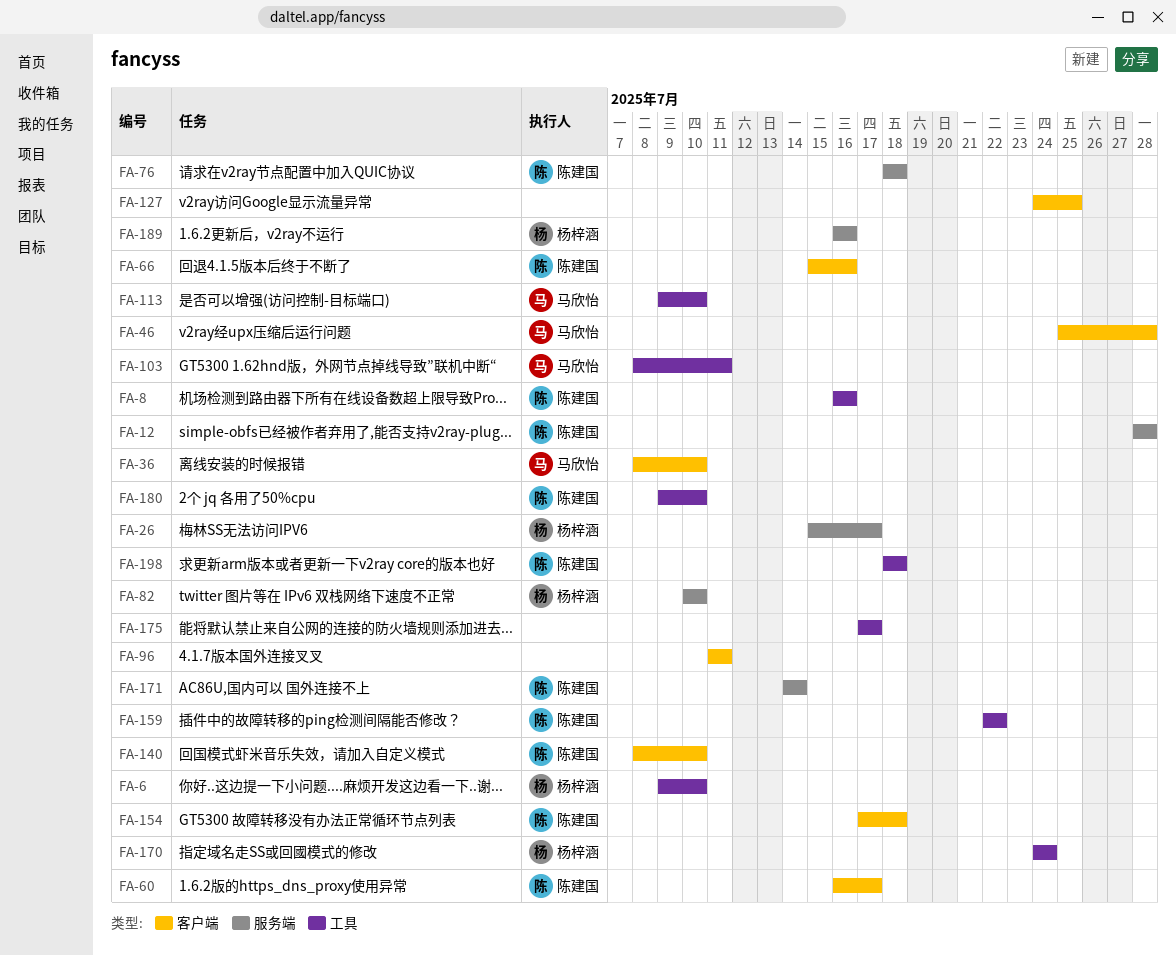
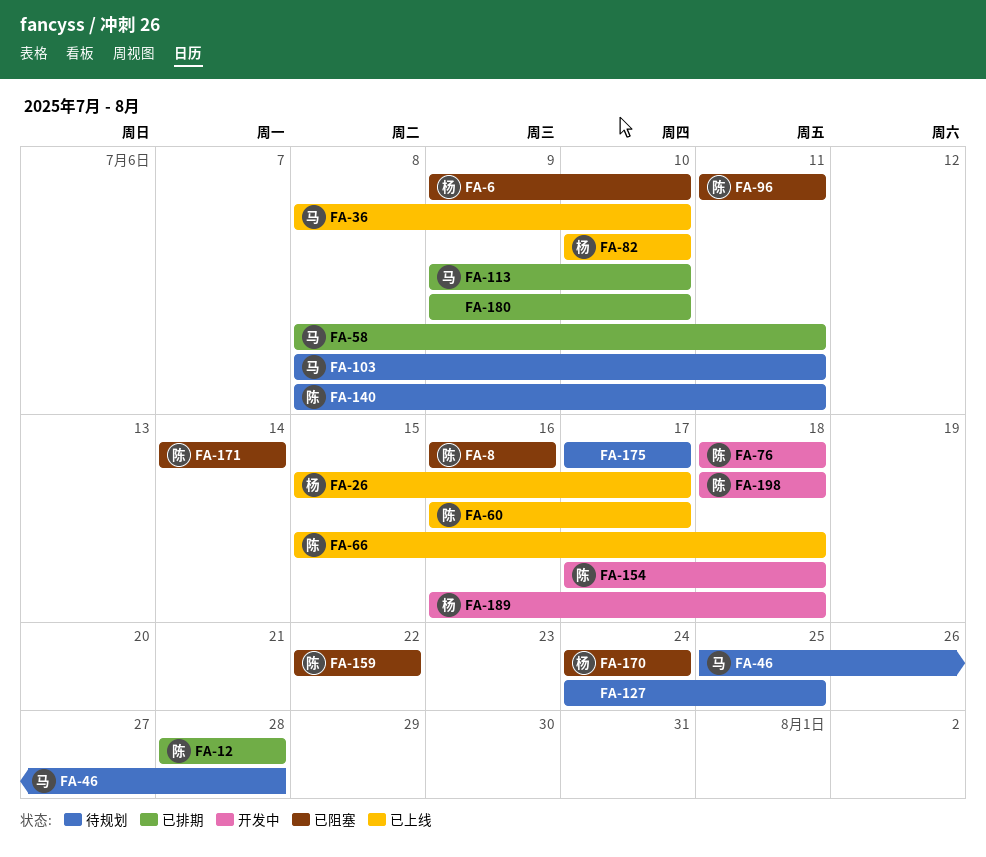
FA-58: none -> present
FA-66, due: Jul 16 -> Jul 18
FA-96, owner: none -> 陈建国
FA-140, due: Jul 10 -> Jul 11
FA-180, owner: 陈建国 -> none
FA-189, due: Jul 16 -> Jul 18

